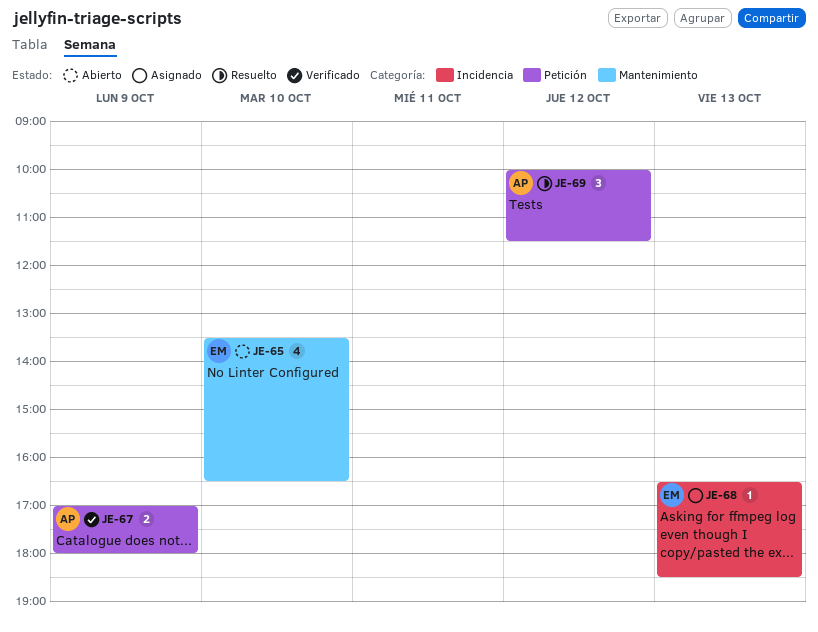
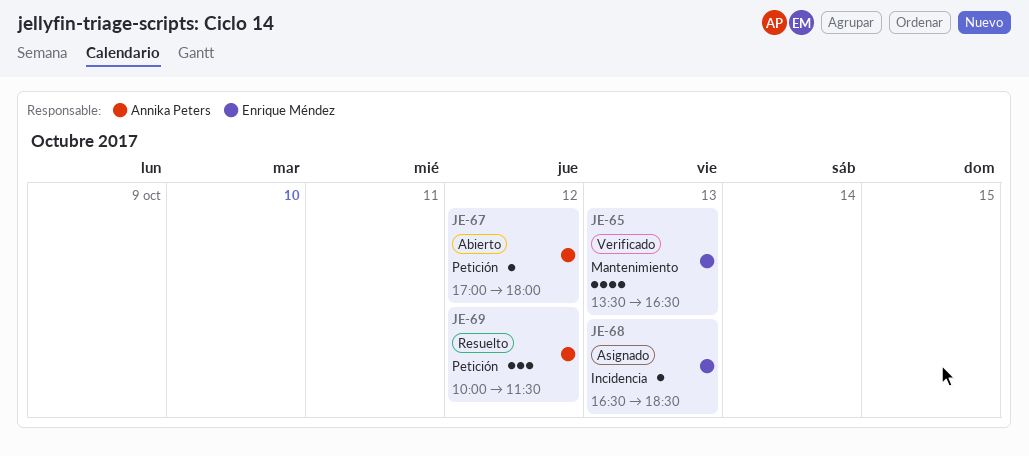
JE-65, status: Abierto -> Verificado
JE-65, day: Oct 10 -> Oct 13
JE-67, status: Verificado -> Abierto
JE-67, estimate: 2 -> 1
JE-67, day: Oct 9 -> Oct 12

